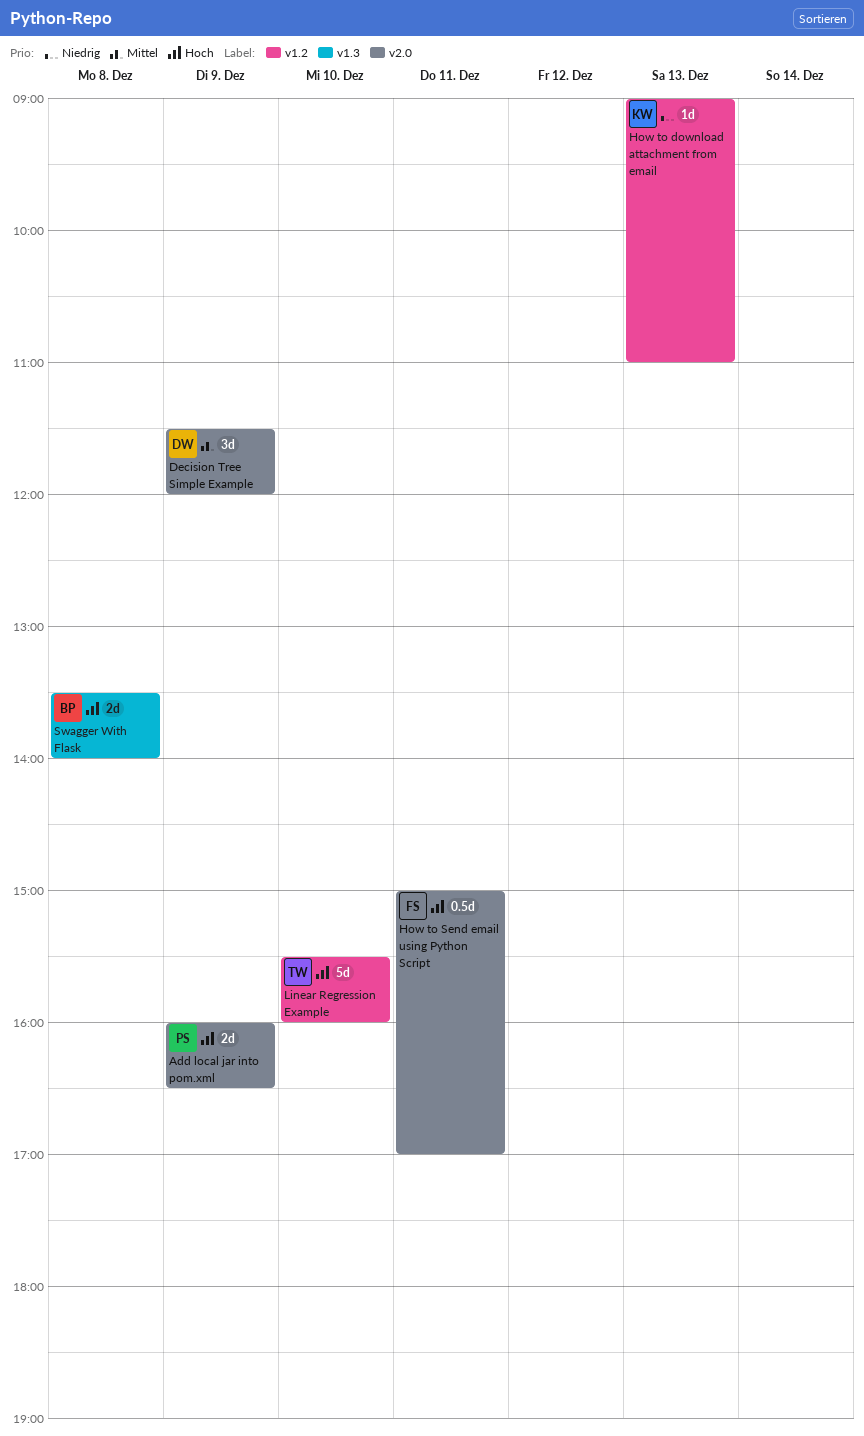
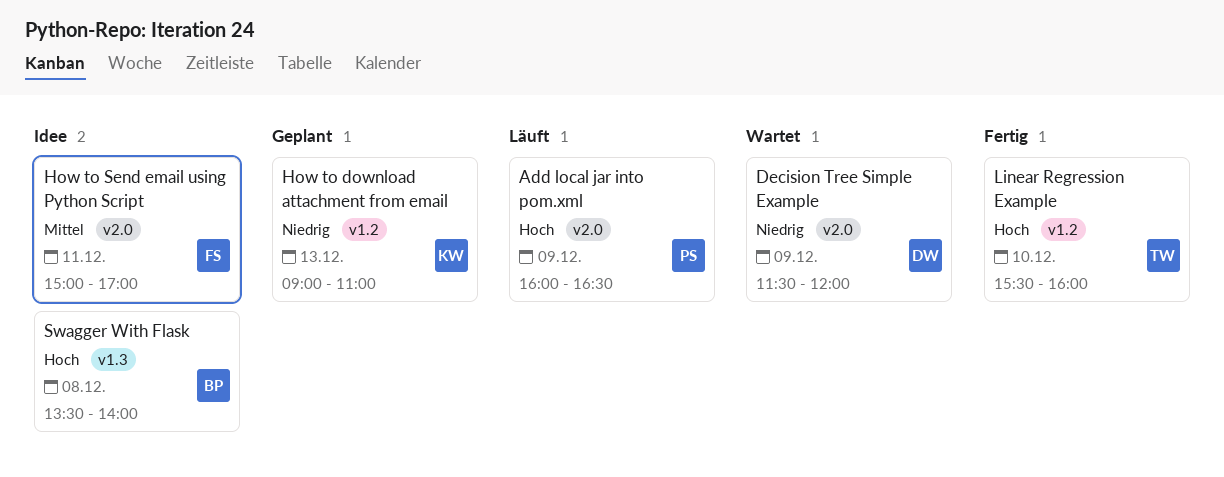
Decision Tree Simple Example, priority: Mittel -> Niedrig
How to Send email using Python Script, priority: Hoch -> Mittel

